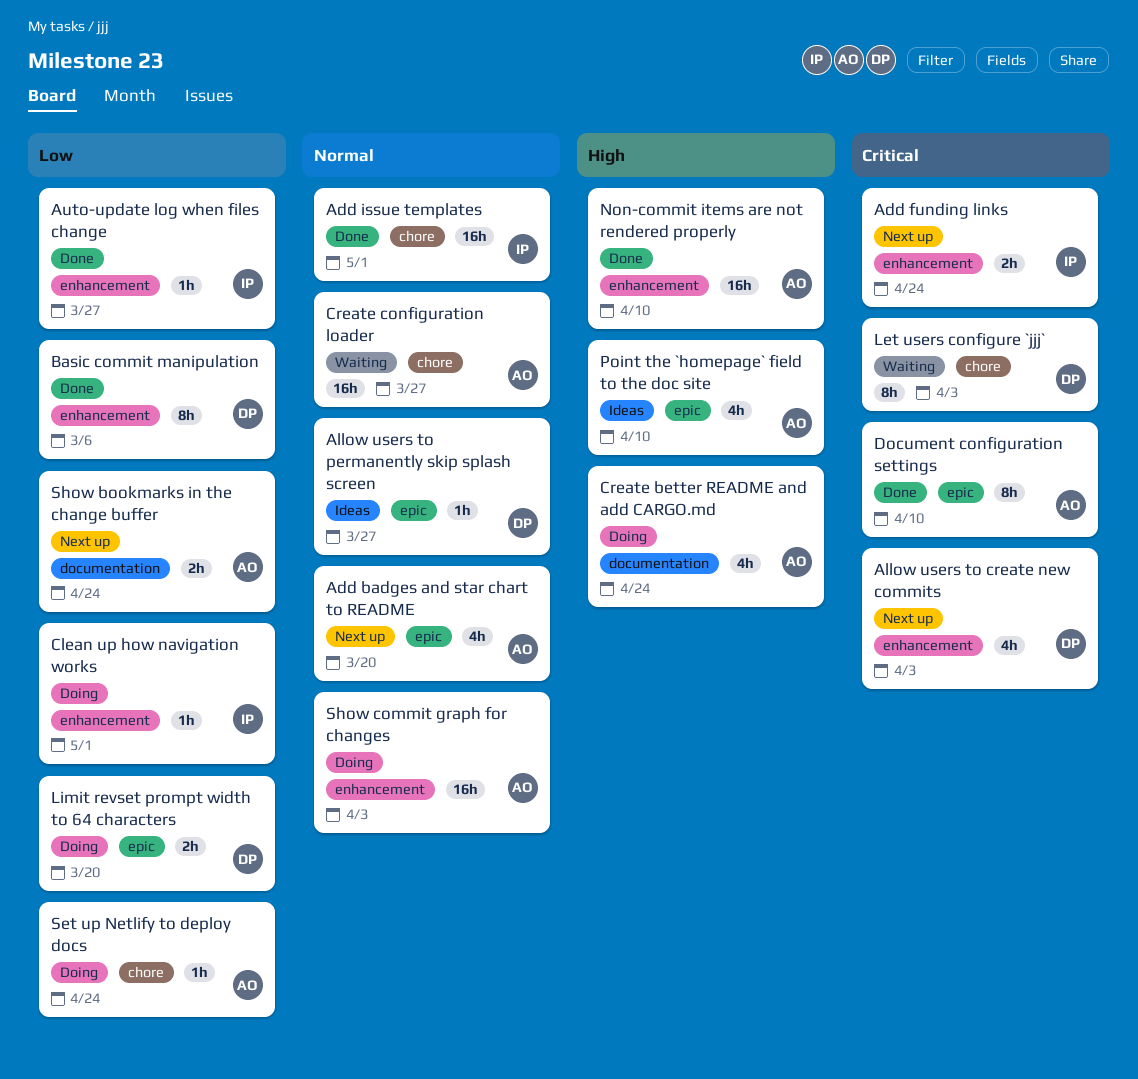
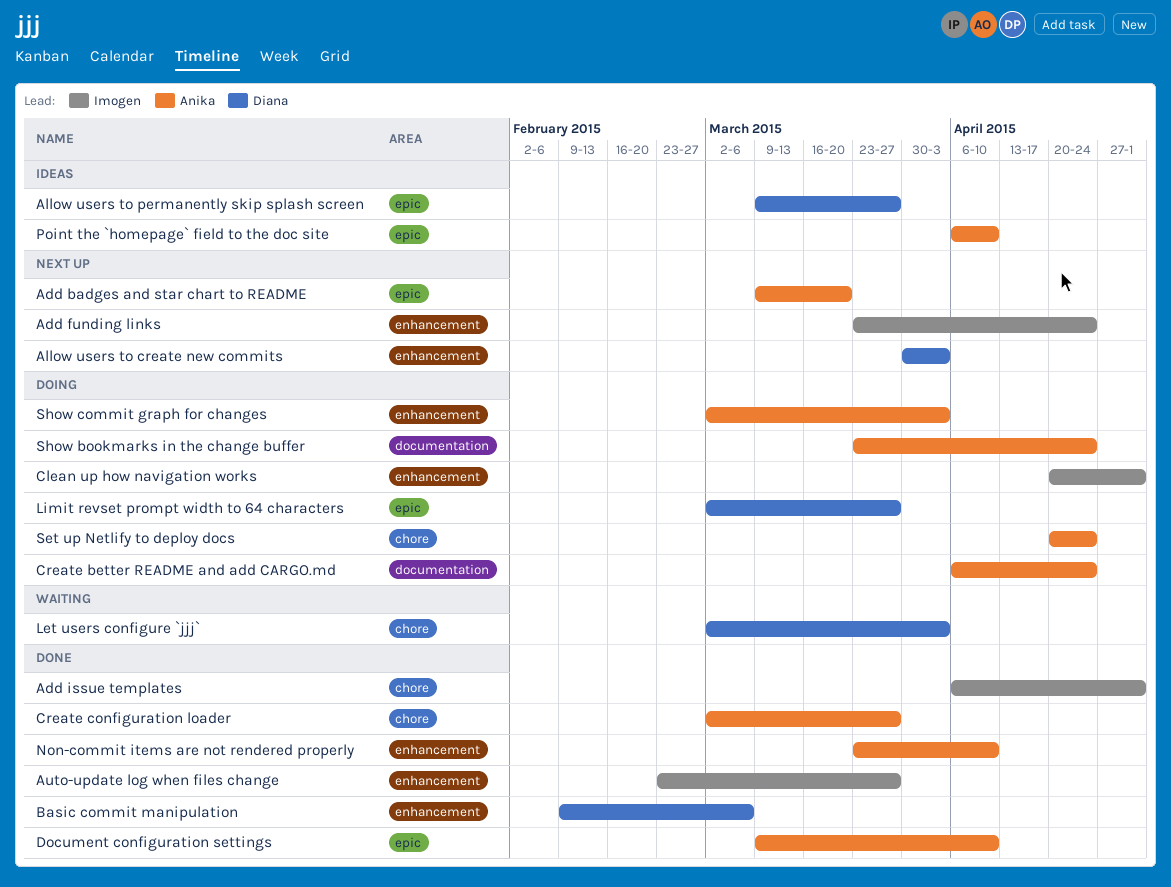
Create configuration loader, status: Waiting -> Done
Limit revset prompt width to 64 characters, due: Mar 20 -> Mar 27
Show bookmarks in the change buffer, status: Next up -> Doing

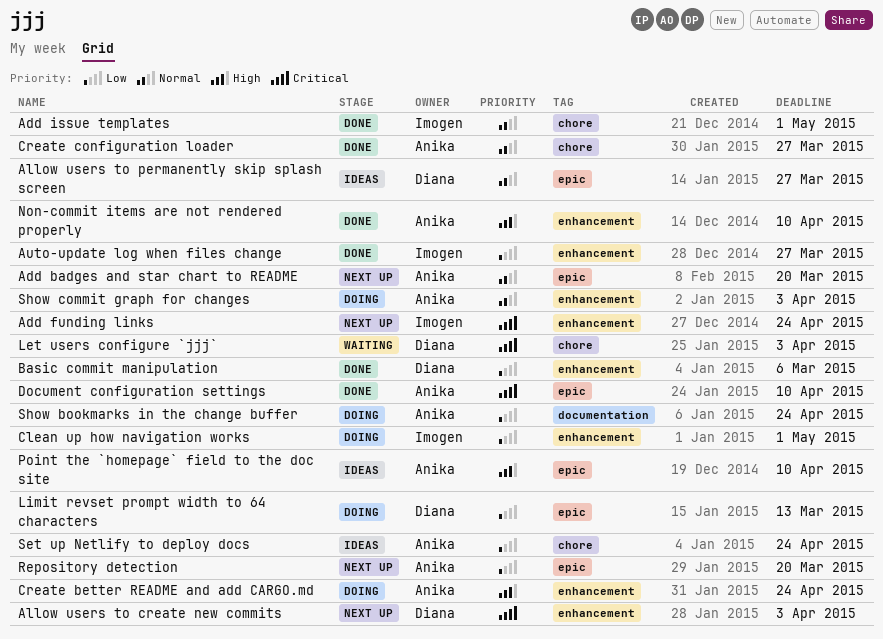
Create better README and add CARGO.md, label: documentation -> enhancement
Limit revset prompt width to 64 characters, due: Mar 27 -> Mar 13
Repository detection: none -> present
Set up Netlify to deploy docs, status: Doing -> Ideas

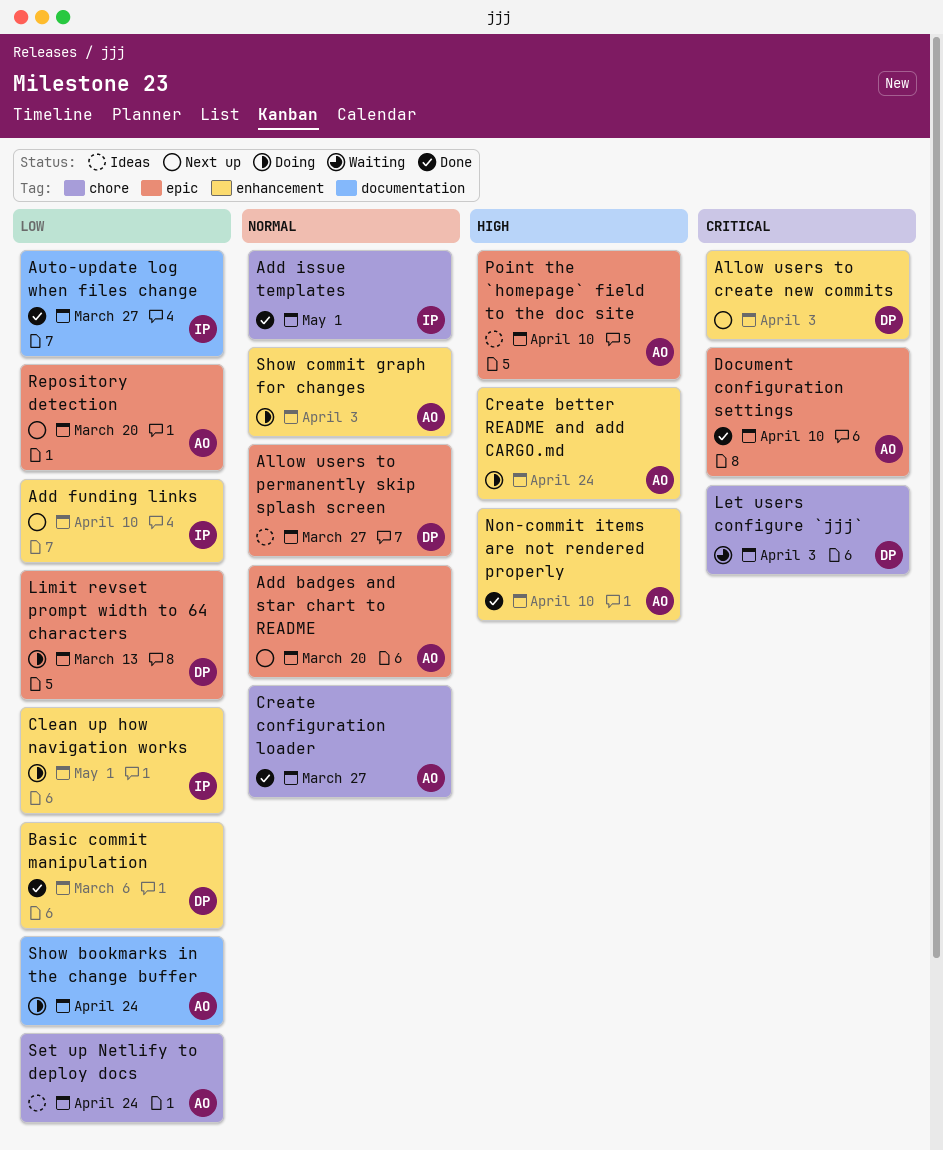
Add funding links, priority: Critical -> Low
Add funding links, due: Apr 24 -> Apr 10
Auto-update log when files change, label: enhancement -> documentation

